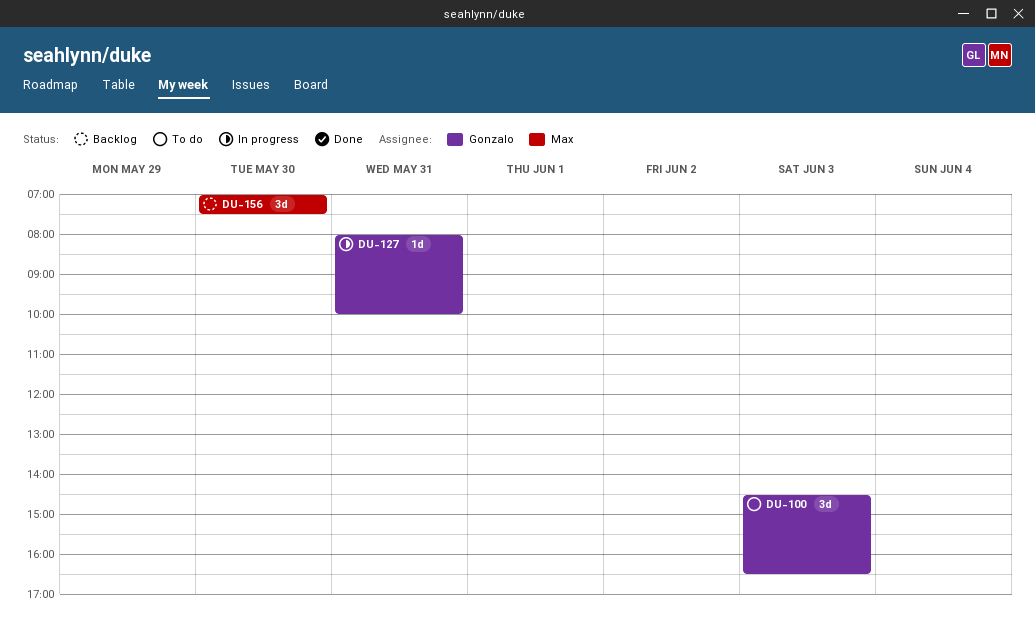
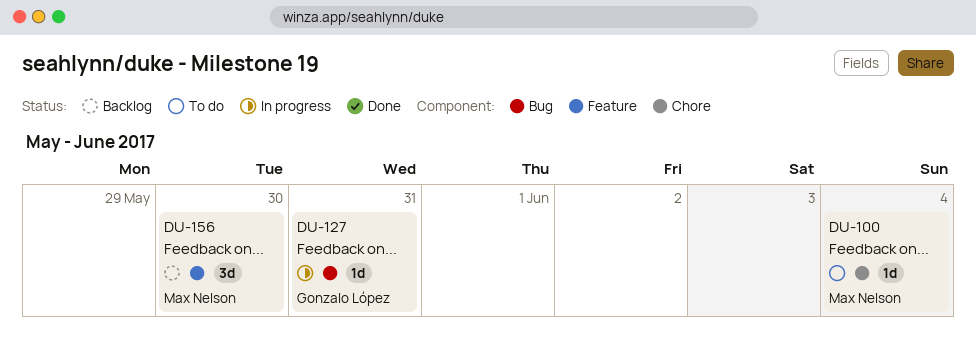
DU-100, owner: Gonzalo López -> Max Nelson
DU-100, estimate: 3d -> 1d
DU-100, day: Jun 3 -> Jun 4

